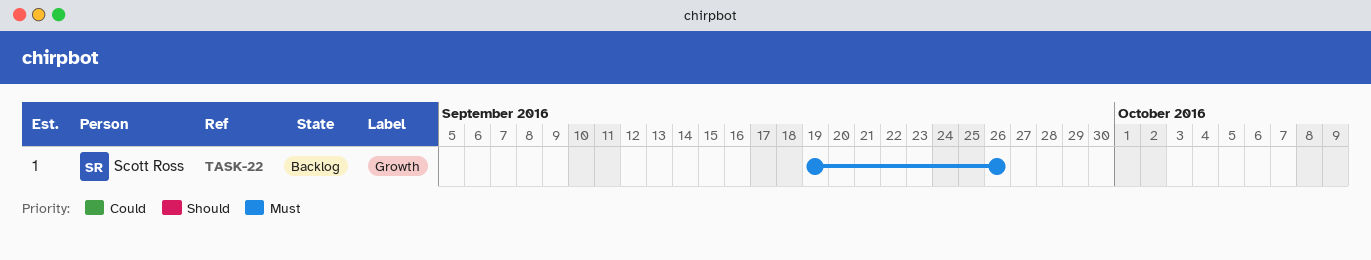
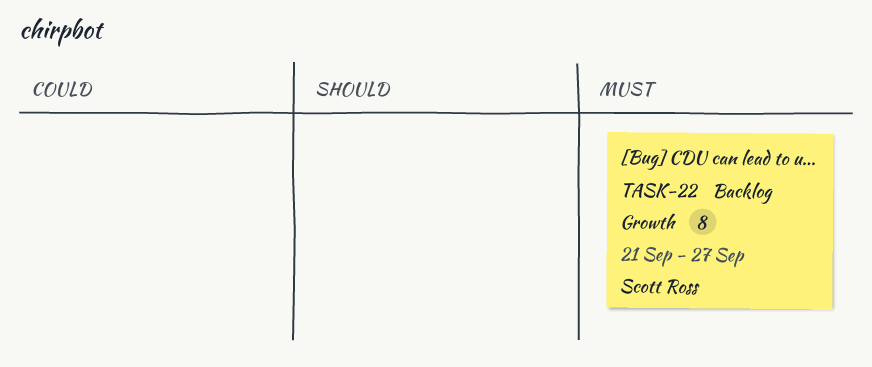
TASK-22, estimate: 1 -> 8
TASK-22, start: Sep 19 -> Sep 21
TASK-22, due: Sep 26 -> Sep 27

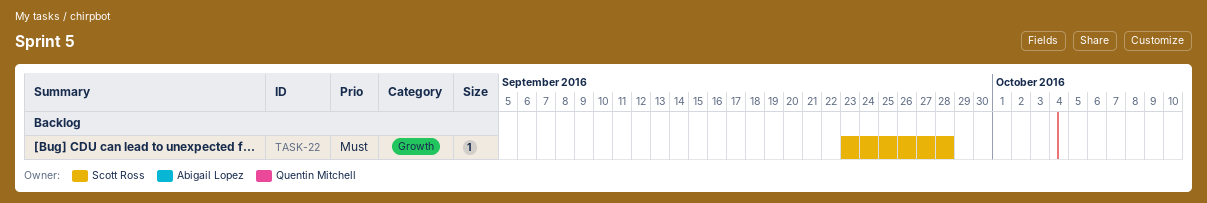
TASK-22, estimate: 8 -> 1
TASK-22, start: Sep 21 -> Sep 23
TASK-22, due: Sep 27 -> Sep 28

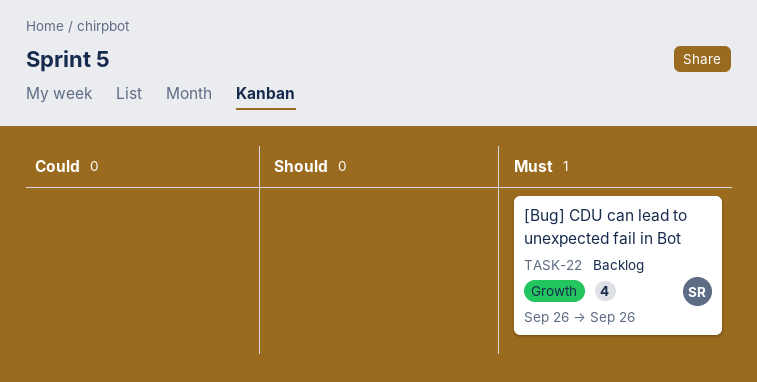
TASK-22, estimate: 1 -> 4
TASK-22, start: Sep 23 -> Sep 26
TASK-22, due: Sep 28 -> Sep 26

